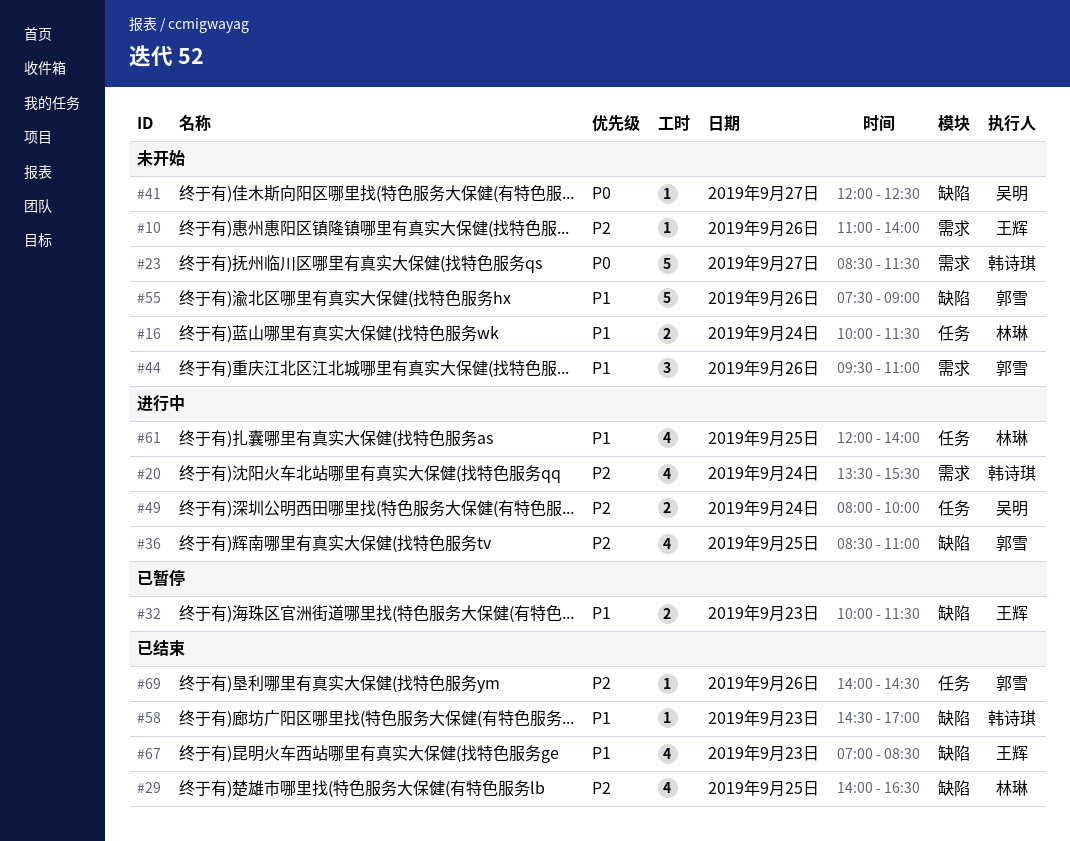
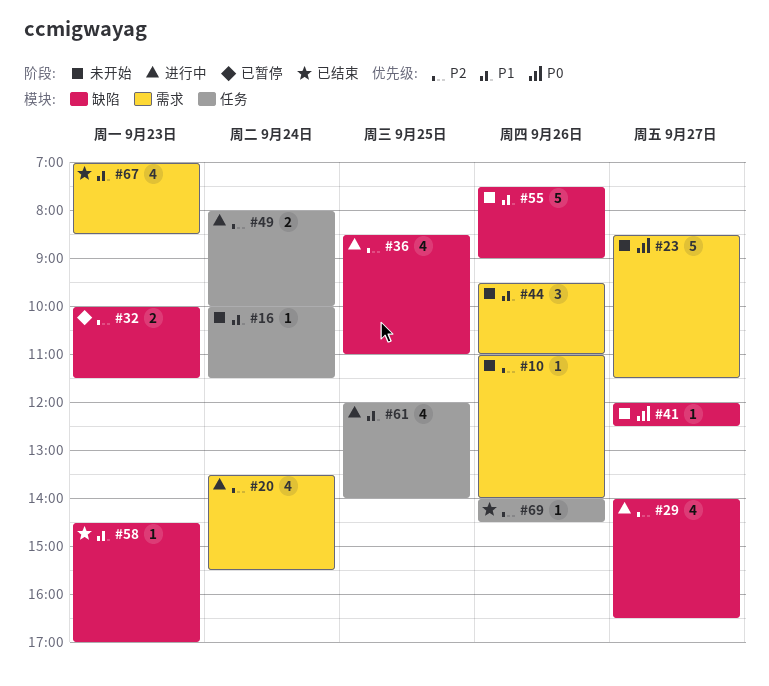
#16, estimate: 2 -> 1
#29, status: 已结束 -> 进行中
#29, day: Sep 25 -> Sep 27
#32, priority: P1 -> P2
#67, label: 缺陷 -> 需求

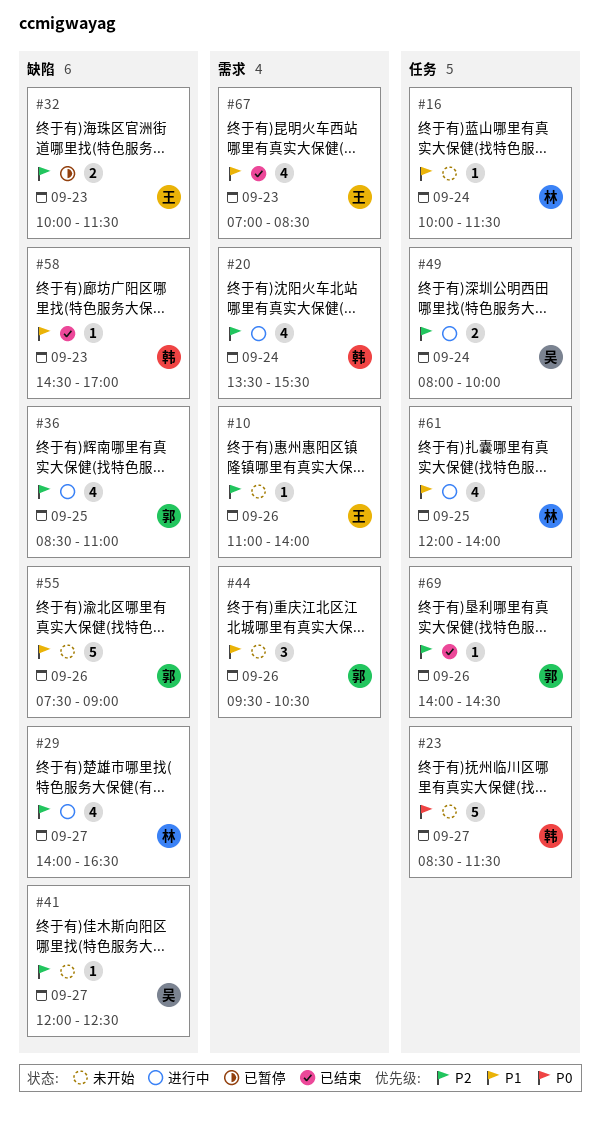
#23, label: 需求 -> 任务
#41, priority: P0 -> P2
#44, ends: 11:00 -> 10:30

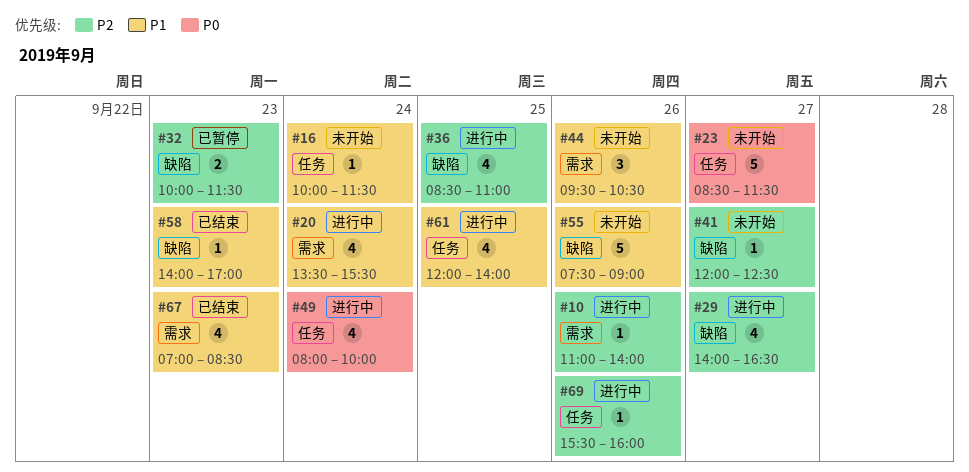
#10, status: 未开始 -> 进行中
#20, priority: P2 -> P1
#49, priority: P2 -> P0
#49, estimate: 2 -> 4
#58, begins: 14:30 -> 14:00
#69, status: 已结束 -> 进行中
#69, begins: 14:00 -> 15:30
#69, ends: 14:30 -> 16:00

